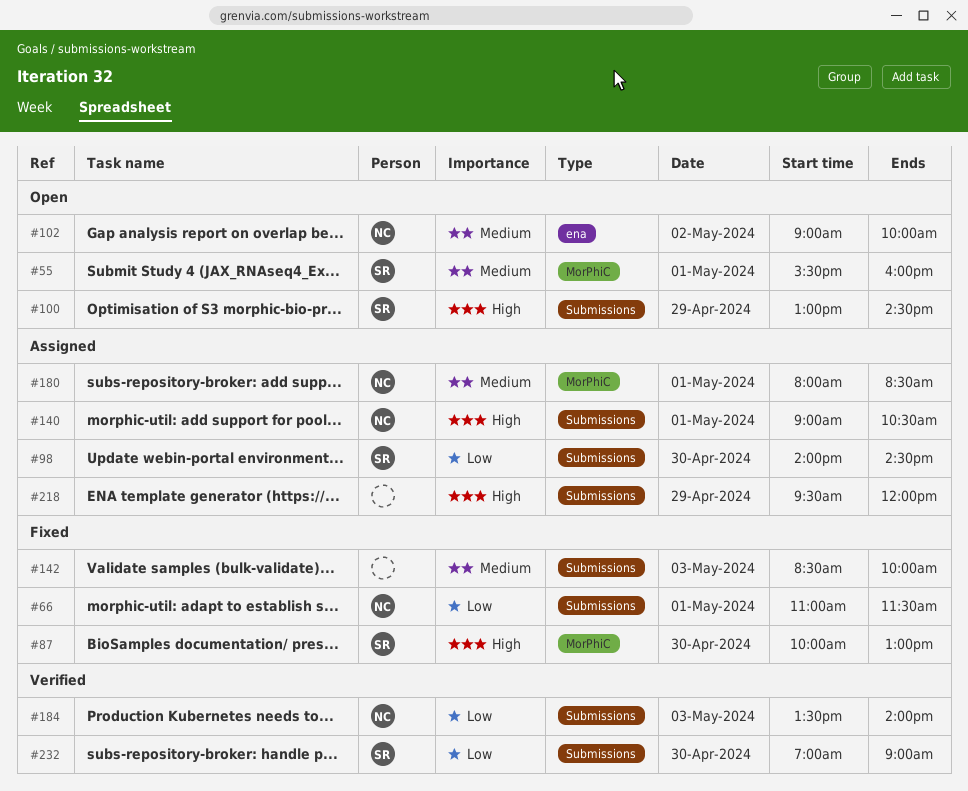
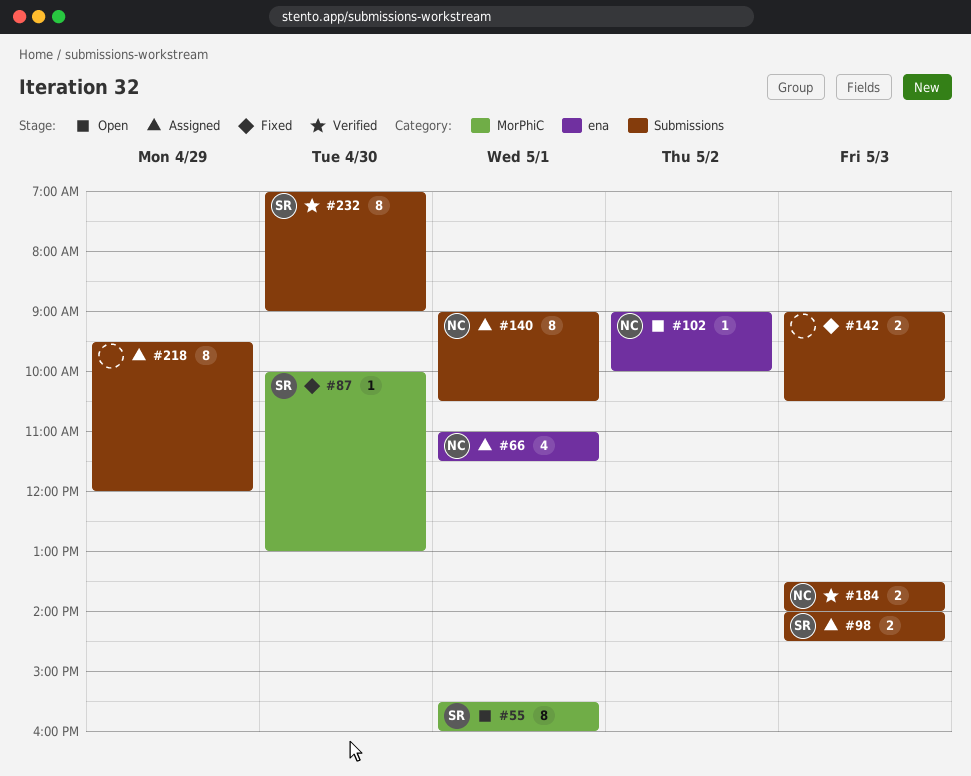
#66, status: Fixed -> Assigned
#66, label: Submissions -> ena
#98, day: Apr 30 -> May 3
#100: present -> none
#142, begins: 08:30 -> 09:00
#142, ends: 10:00 -> 10:30
#180: present -> none

